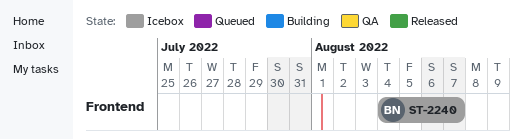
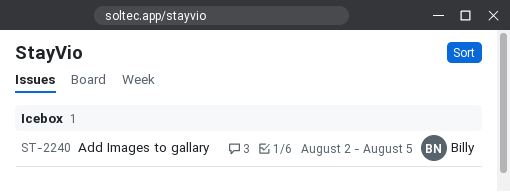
ST-2240, start: Aug 4 -> Aug 2
ST-2240, due: Aug 7 -> Aug 5

